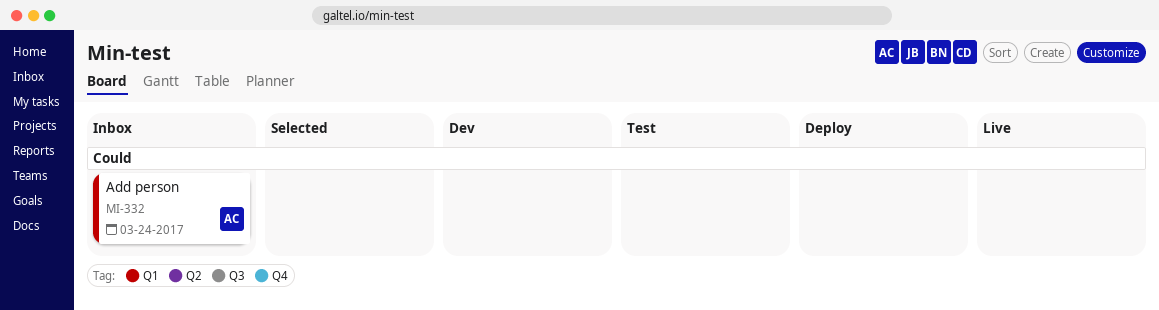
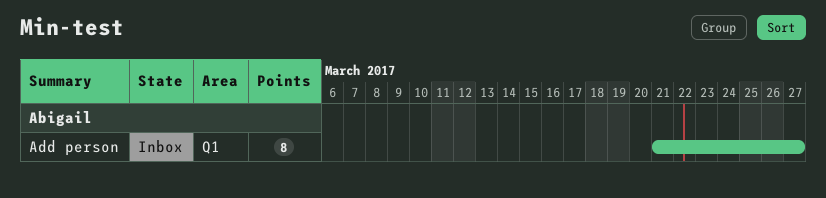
Add person, due: Mar 24 -> Mar 27

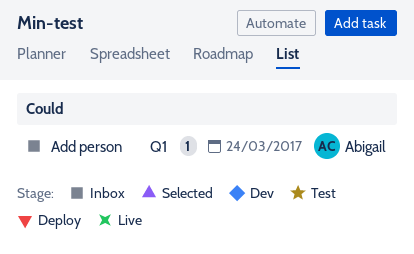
Add person, estimate: 8 -> 1
Add person, due: Mar 27 -> Mar 24

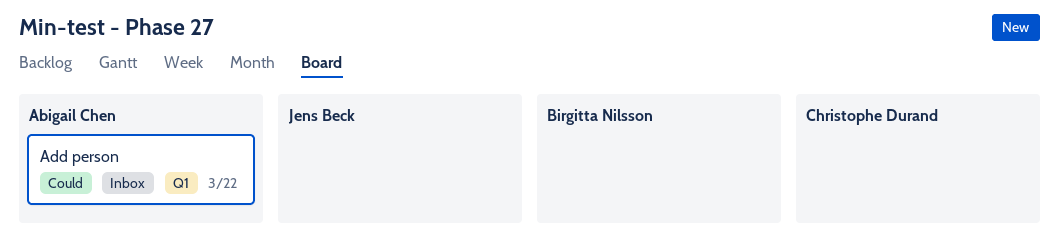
Add person, due: Mar 24 -> Mar 22

